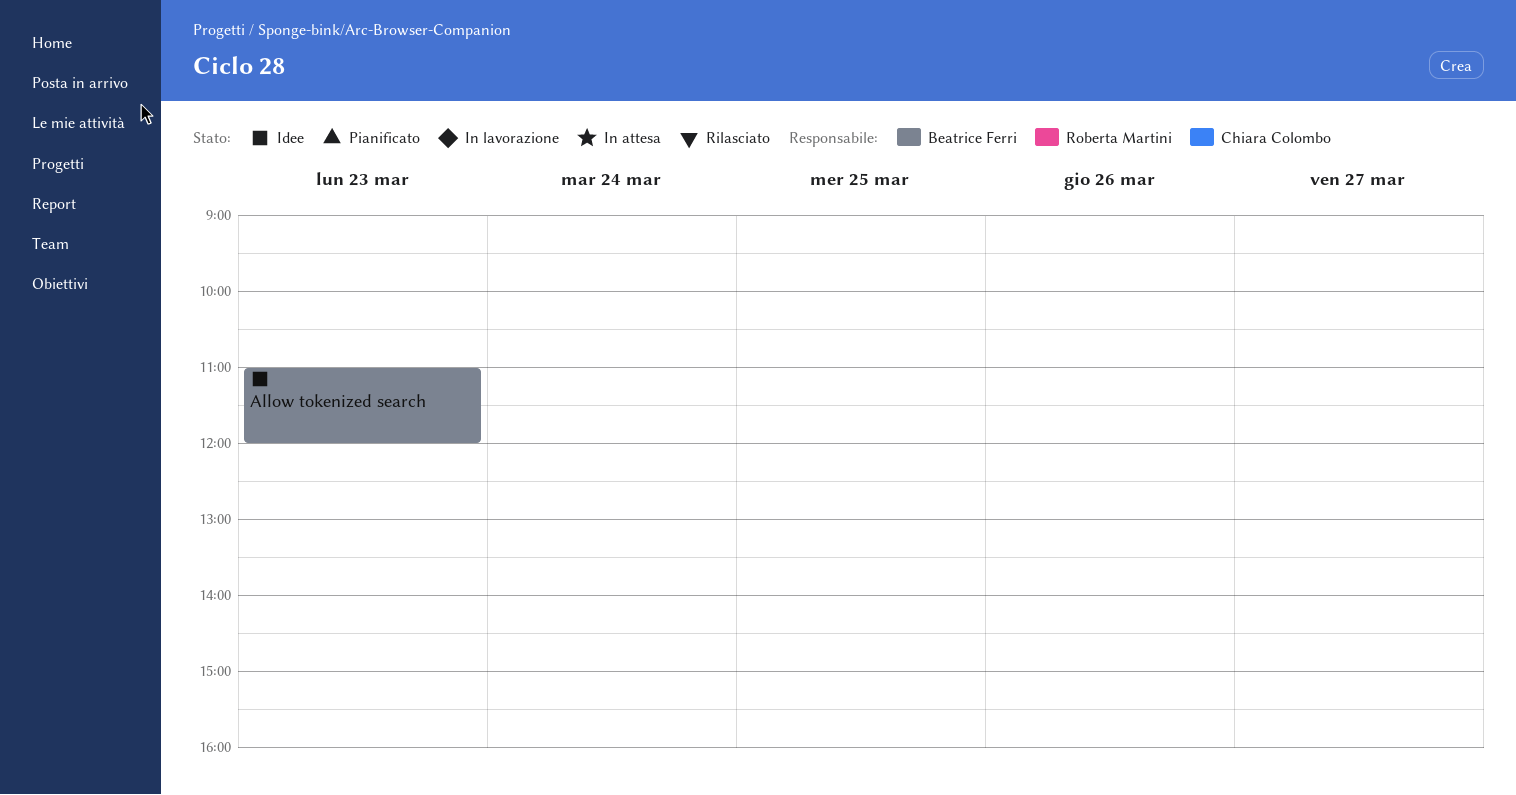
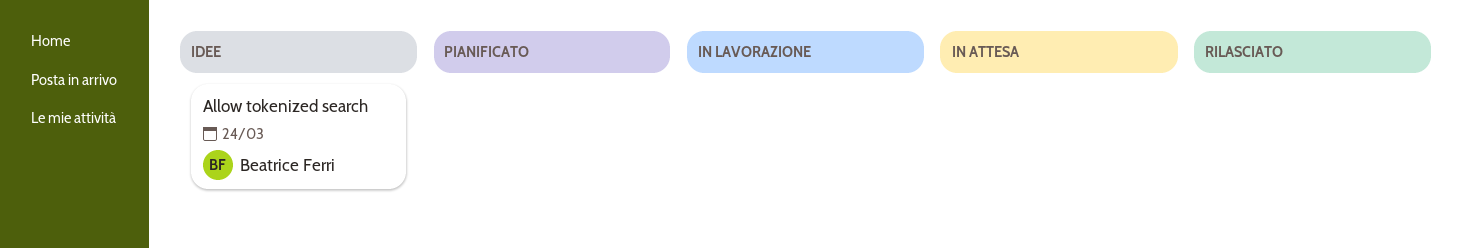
Allow tokenized search, day: Mar 23 -> Mar 24

